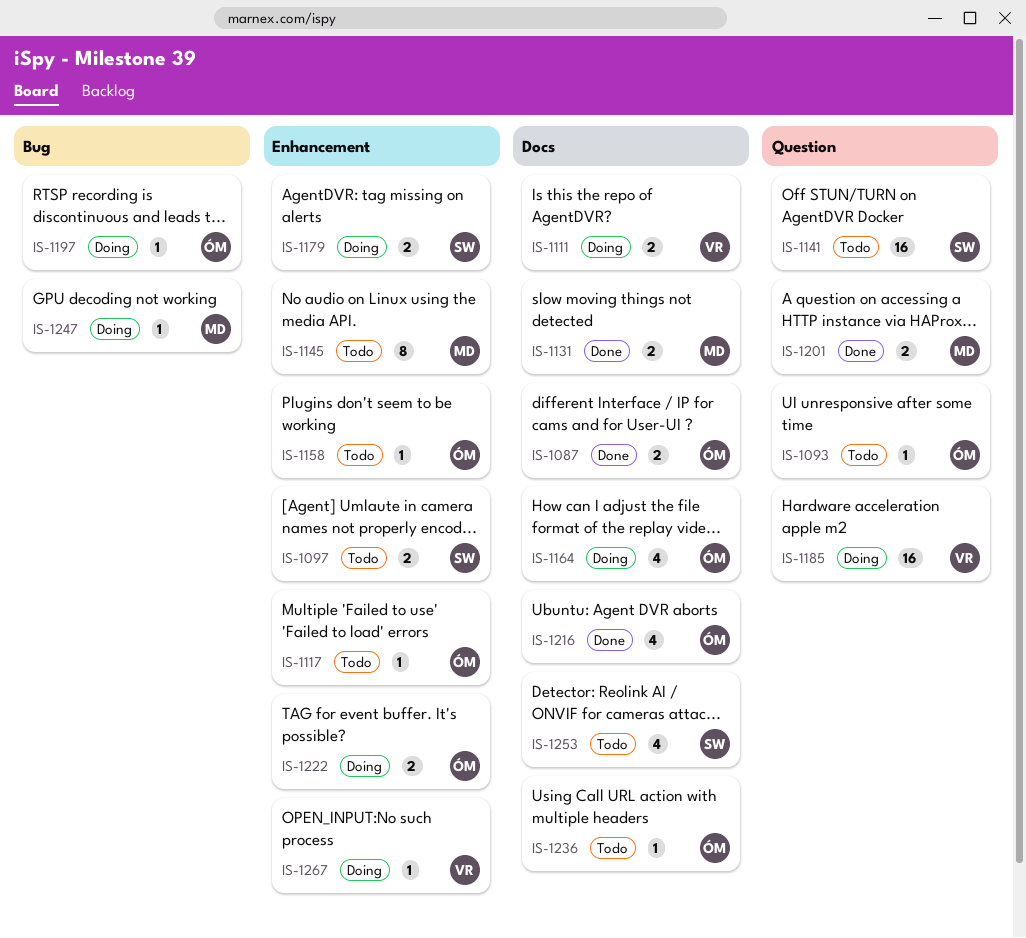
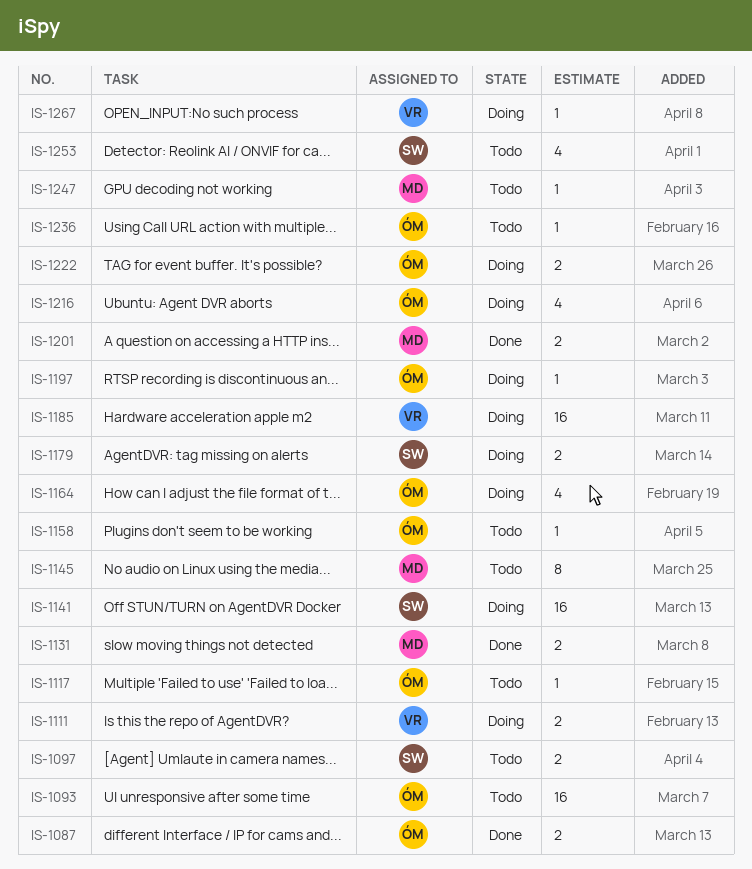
IS-1093, estimate: 1 -> 16
IS-1141, status: Todo -> Doing
IS-1216, status: Done -> Doing
IS-1247, status: Doing -> Todo

